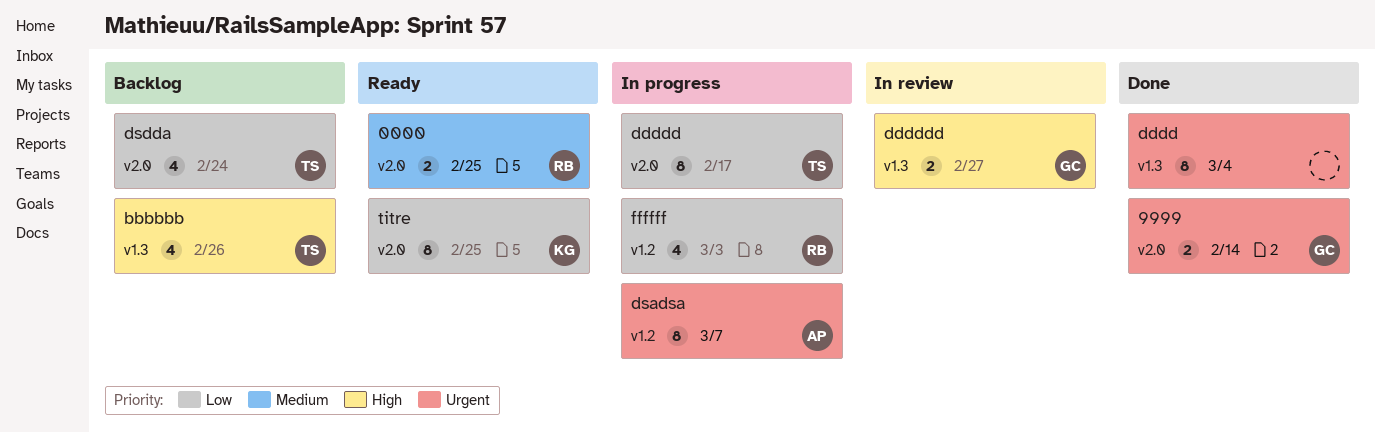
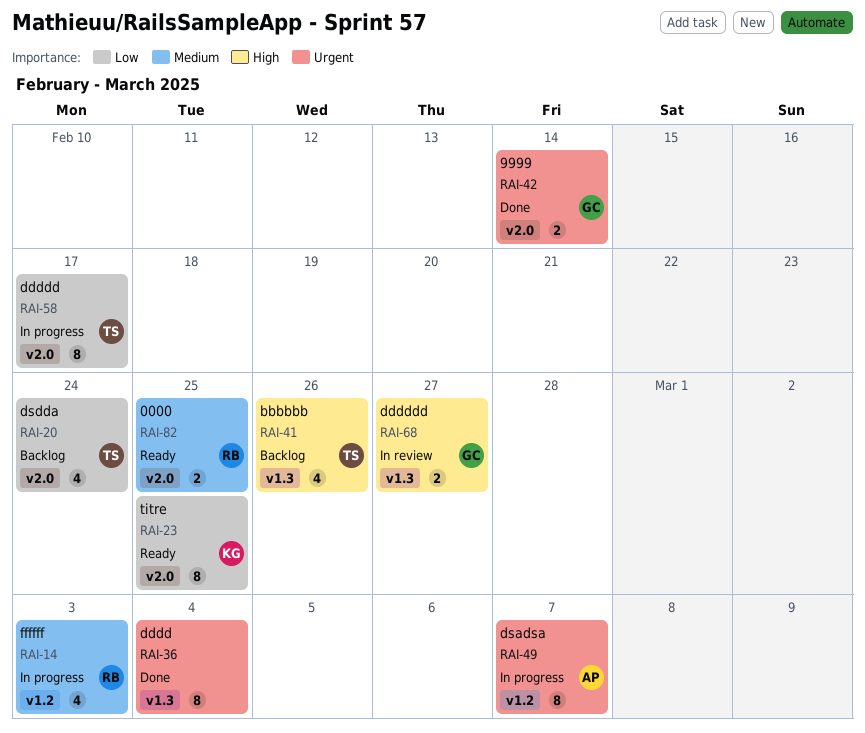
ffffff, priority: Low -> Medium

